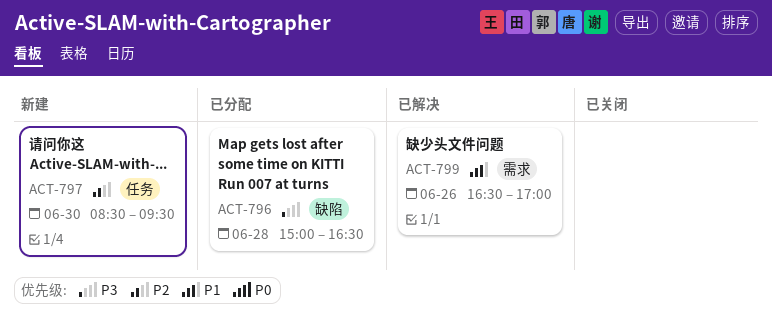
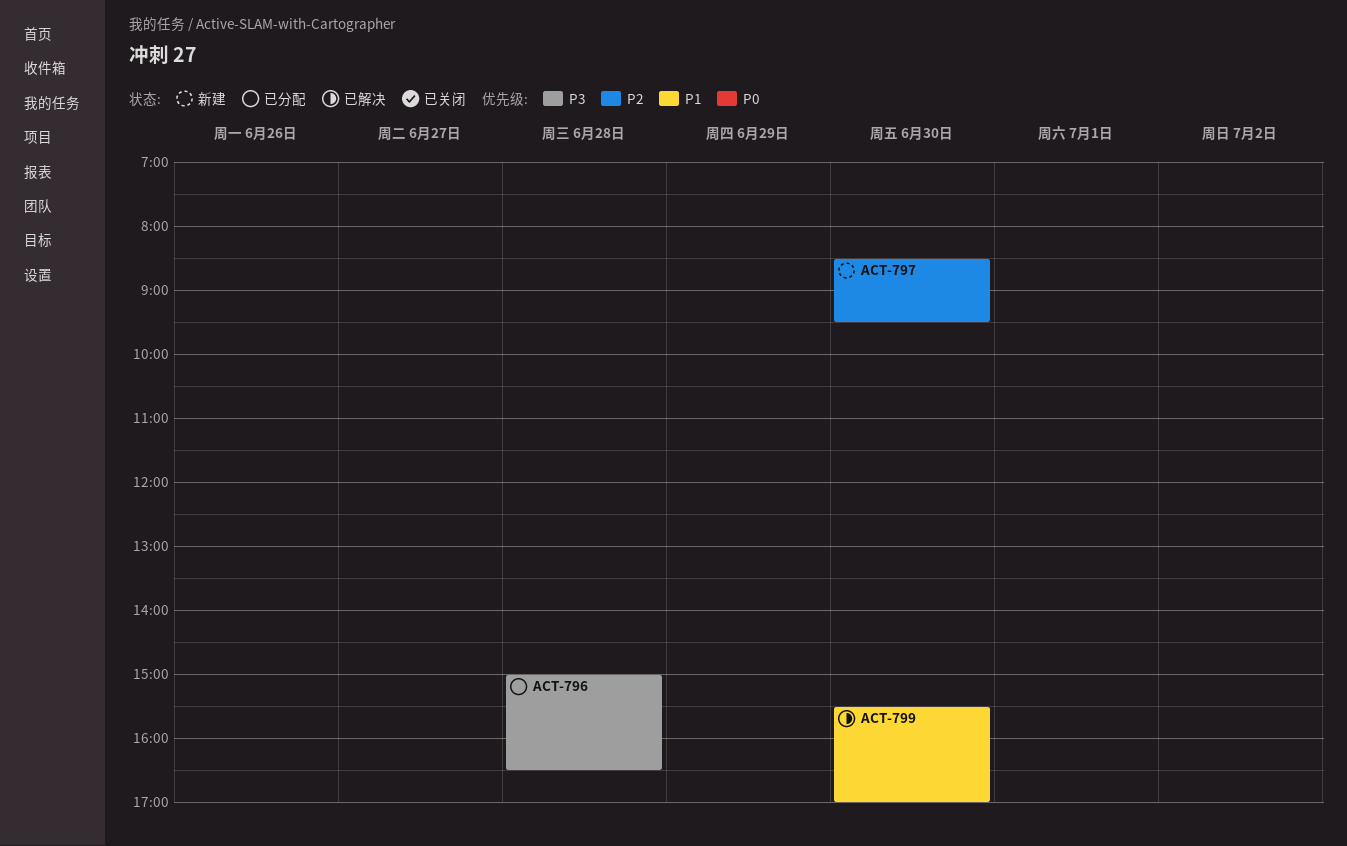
ACT-799, day: Jun 26 -> Jun 30
ACT-799, begins: 16:30 -> 15:30

